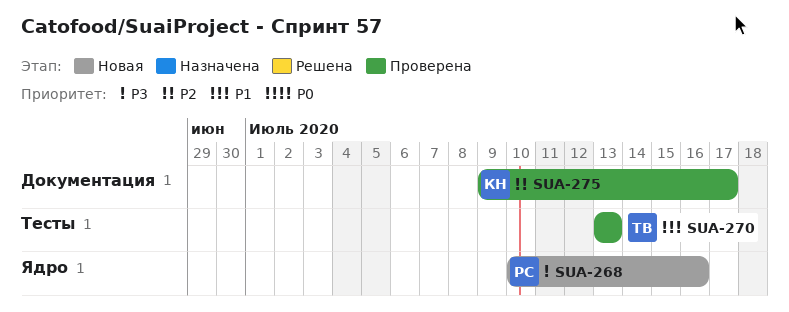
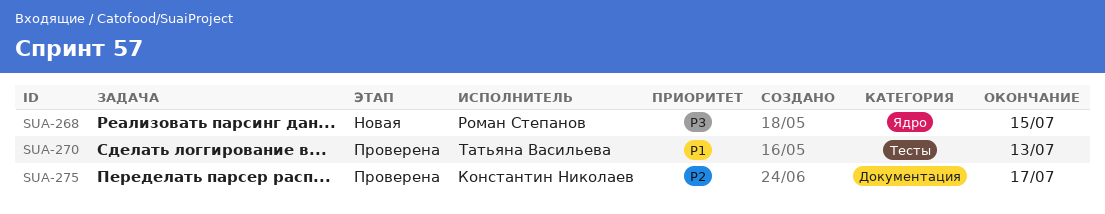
SUA-268, due: Jul 16 -> Jul 15

